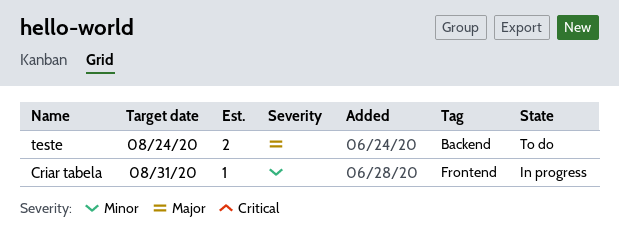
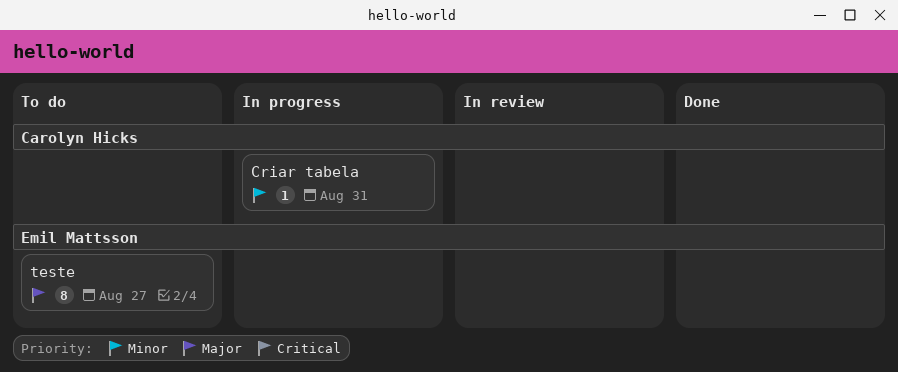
teste, estimate: 2 -> 8
teste, due: Aug 24 -> Aug 27

